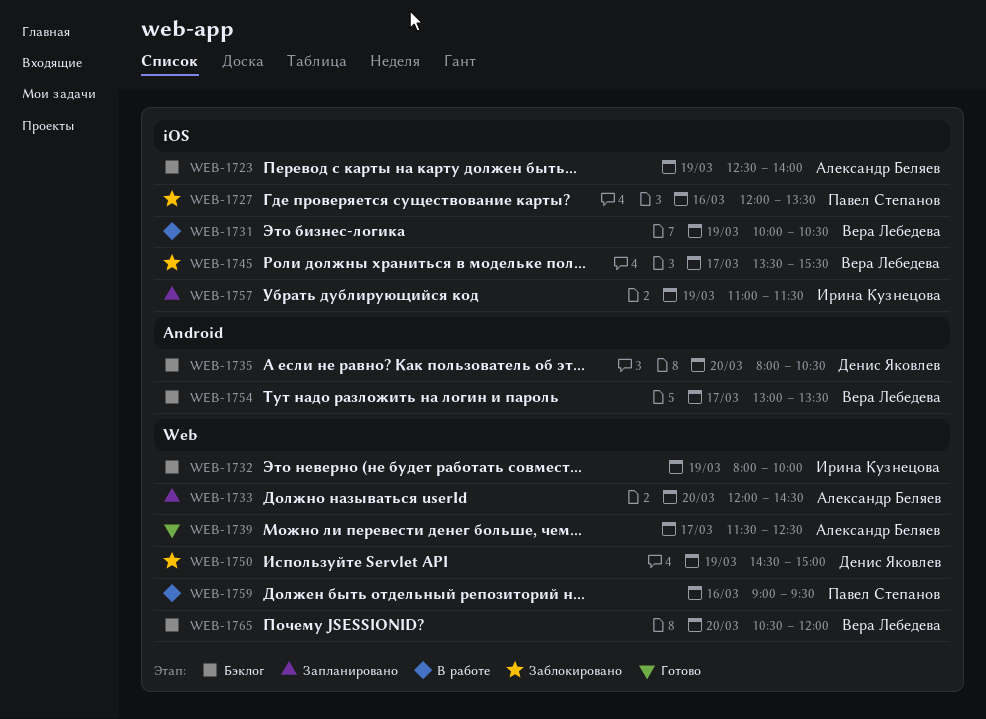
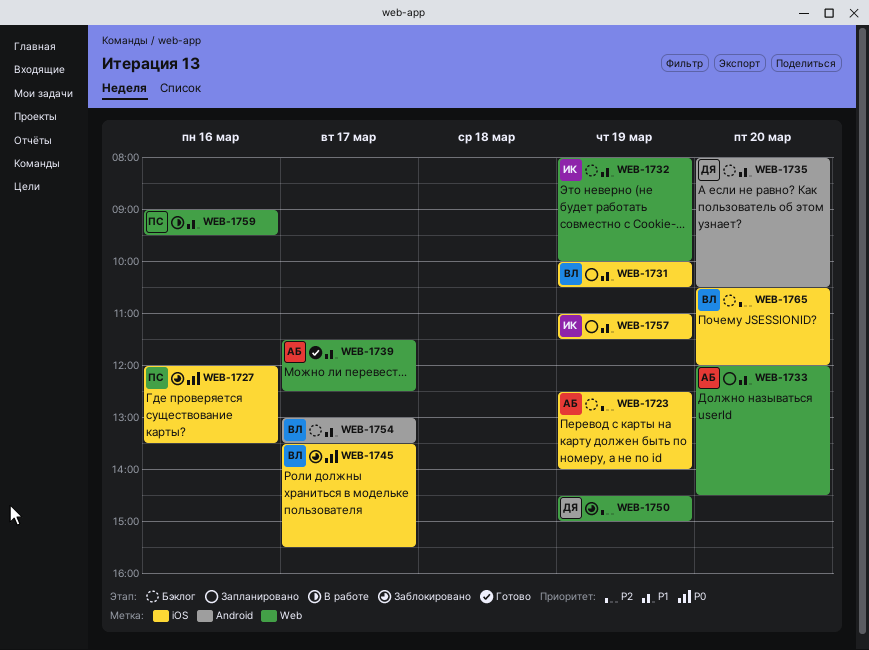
WEB-1731, status: В работе -> Запланировано
WEB-1765, label: Web -> iOS

